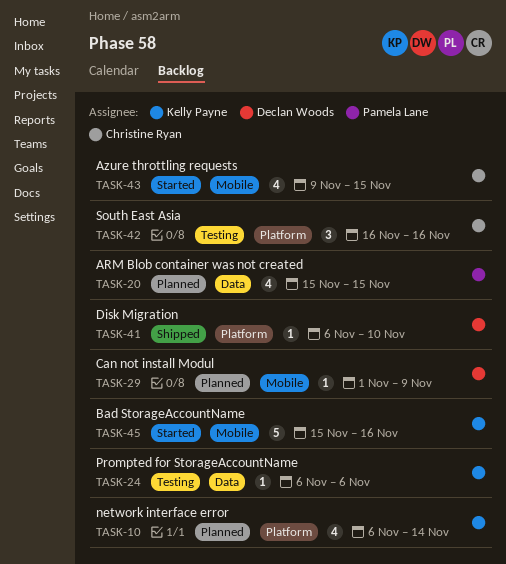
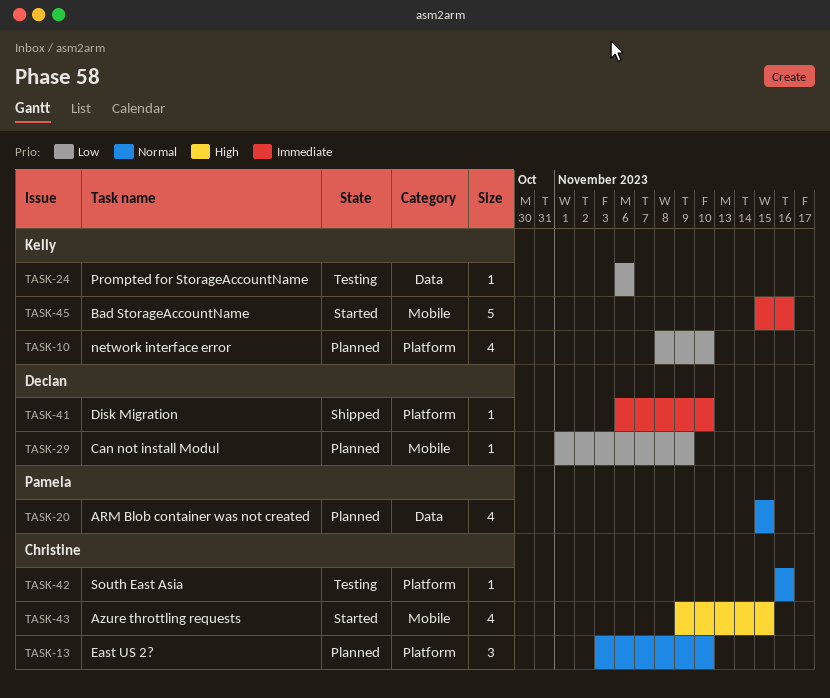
TASK-10, start: Nov 6 -> Nov 8
TASK-10, due: Nov 14 -> Nov 10
TASK-13: none -> present
TASK-42, estimate: 3 -> 1

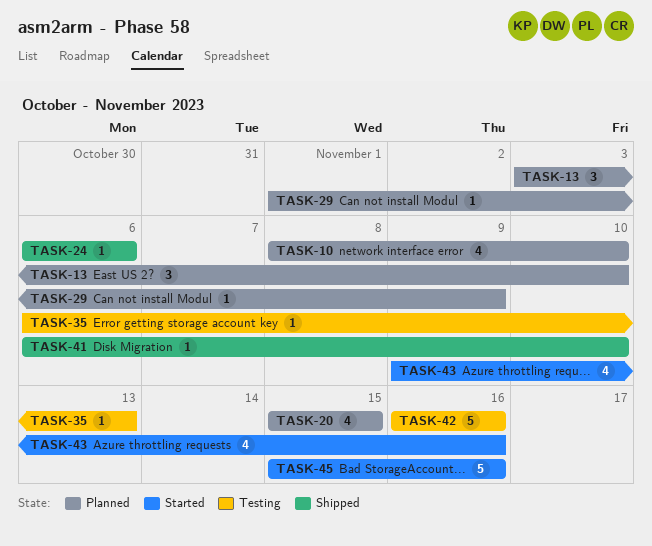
TASK-24, status: Testing -> Shipped
TASK-35: none -> present
TASK-42, estimate: 1 -> 5
TASK-43, due: Nov 15 -> Nov 16

